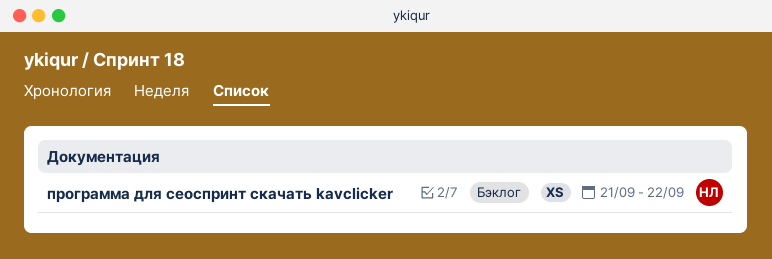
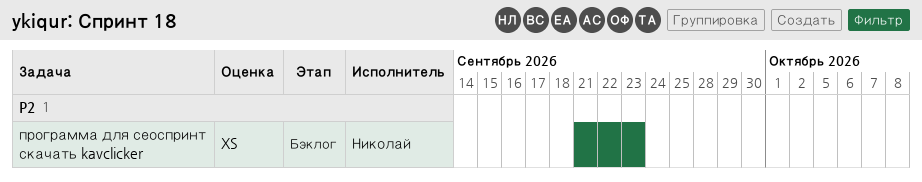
программа для сеоспринт скачать kavclicker, due: Sep 22 -> Sep 23

